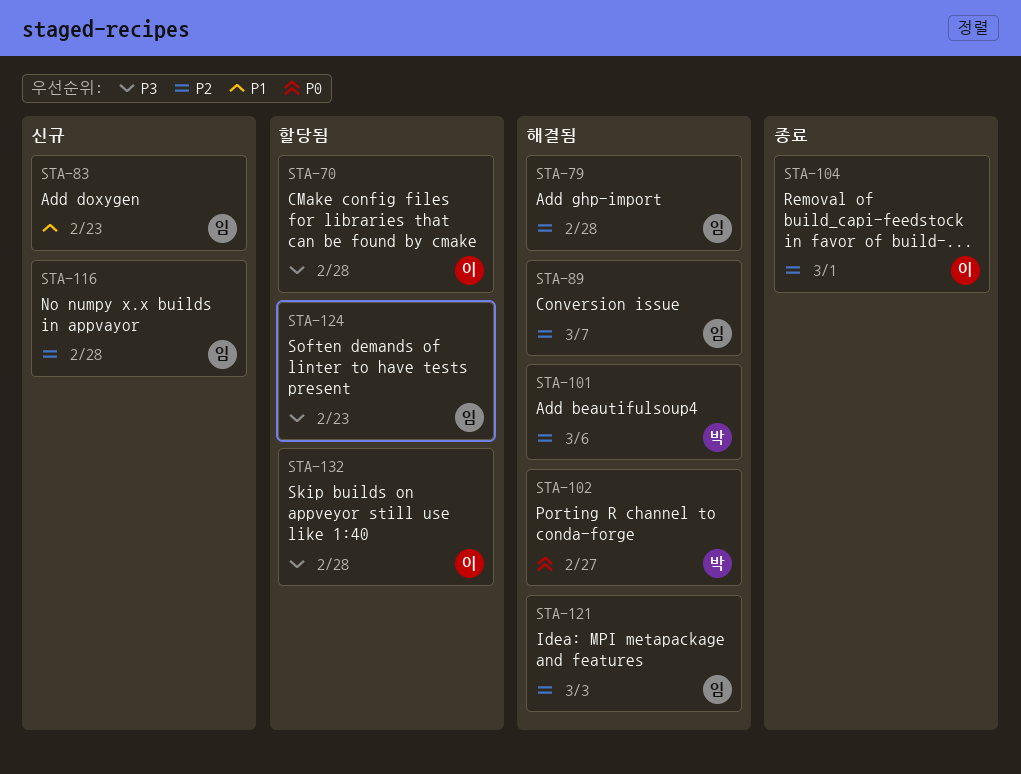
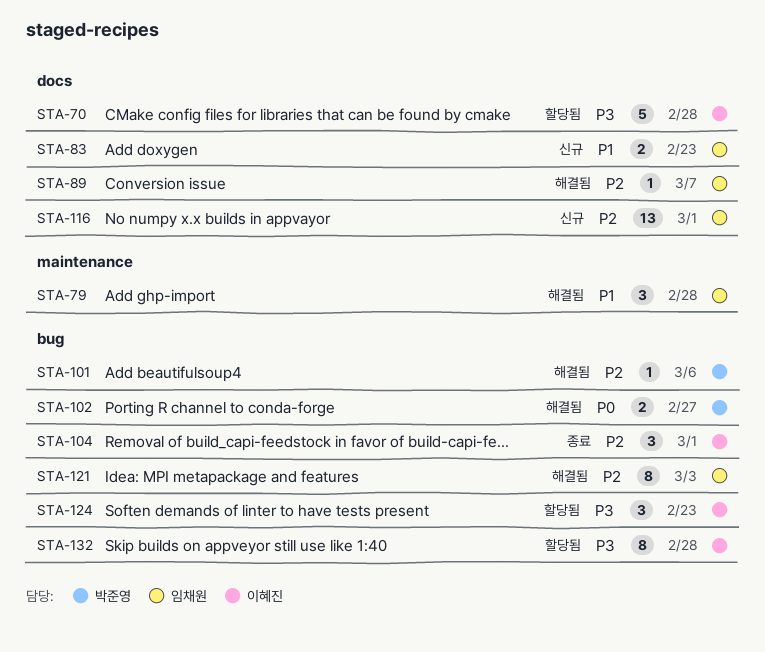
STA-79, priority: P2 -> P1
STA-116, due: Feb 28 -> Mar 1
STA-124, owner: 임채원 -> 이혜진

